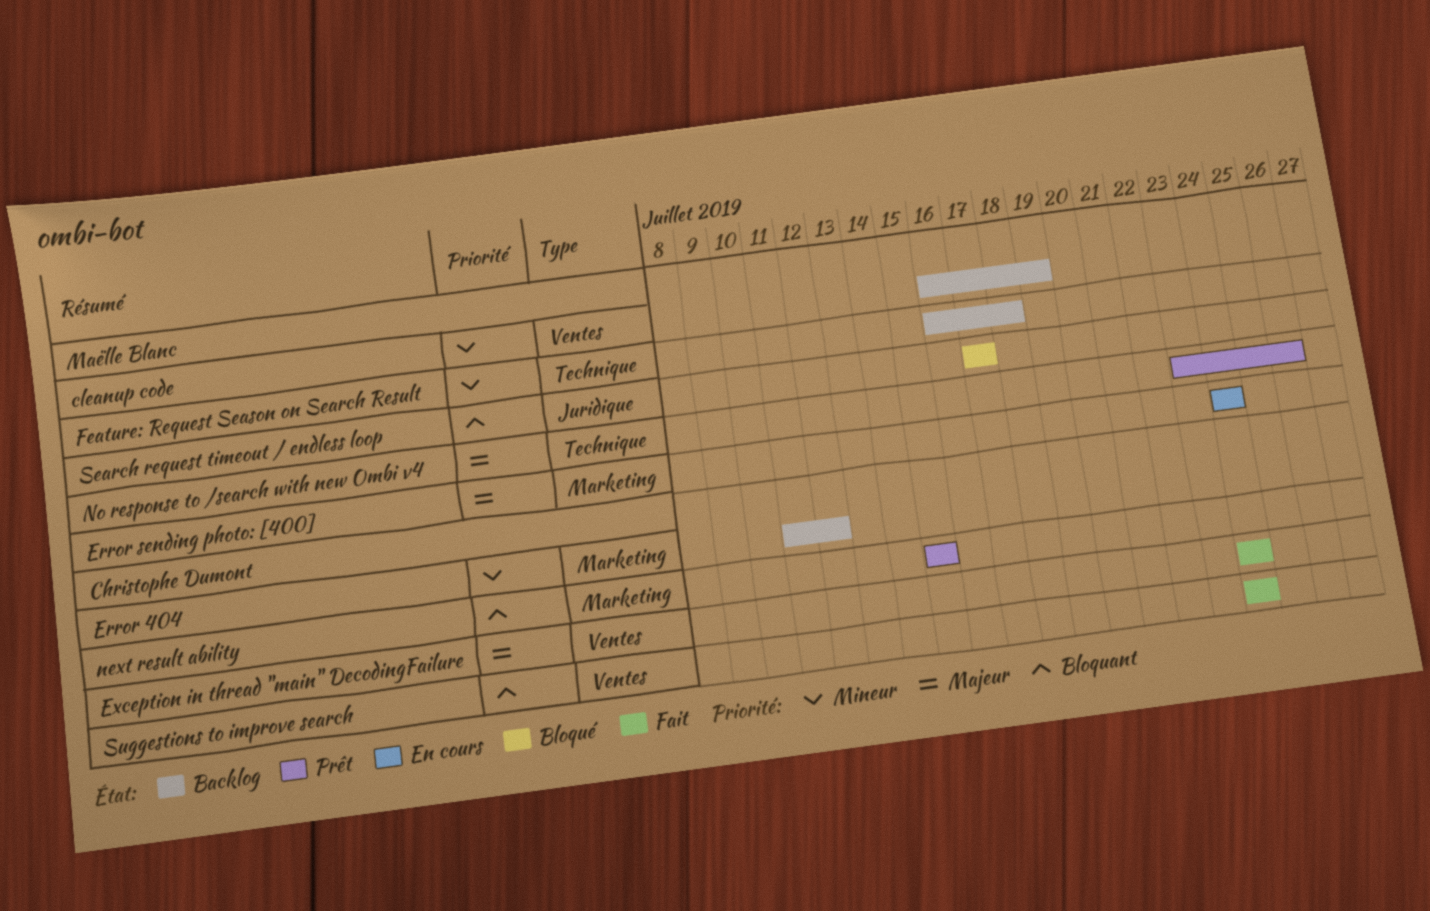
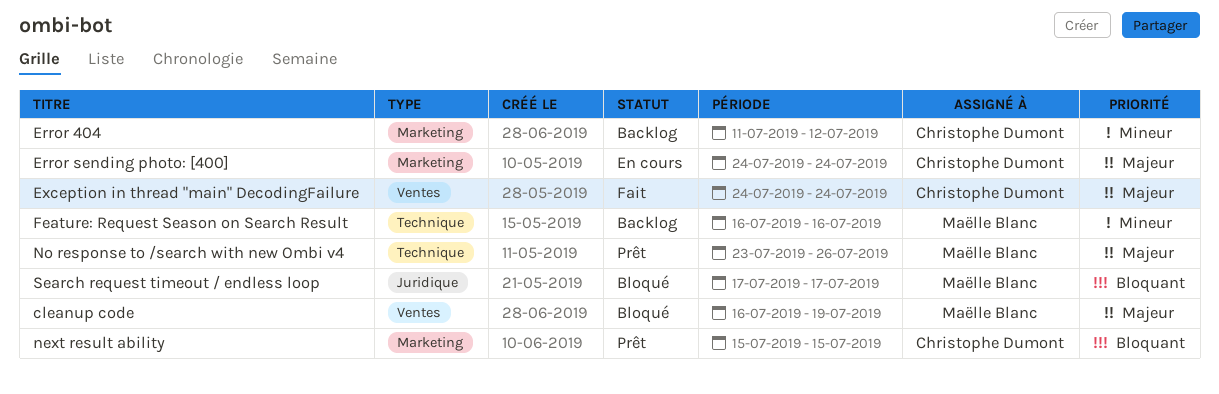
cleanup code, status: Backlog -> Bloqué
cleanup code, priority: Mineur -> Majeur
Error sending photo: [400], owner: Maëlle Blanc -> Christophe Dumont
Feature: Request Season on Search Result, due: Jul 18 -> Jul 16
Suggestions to improve search: present -> none

